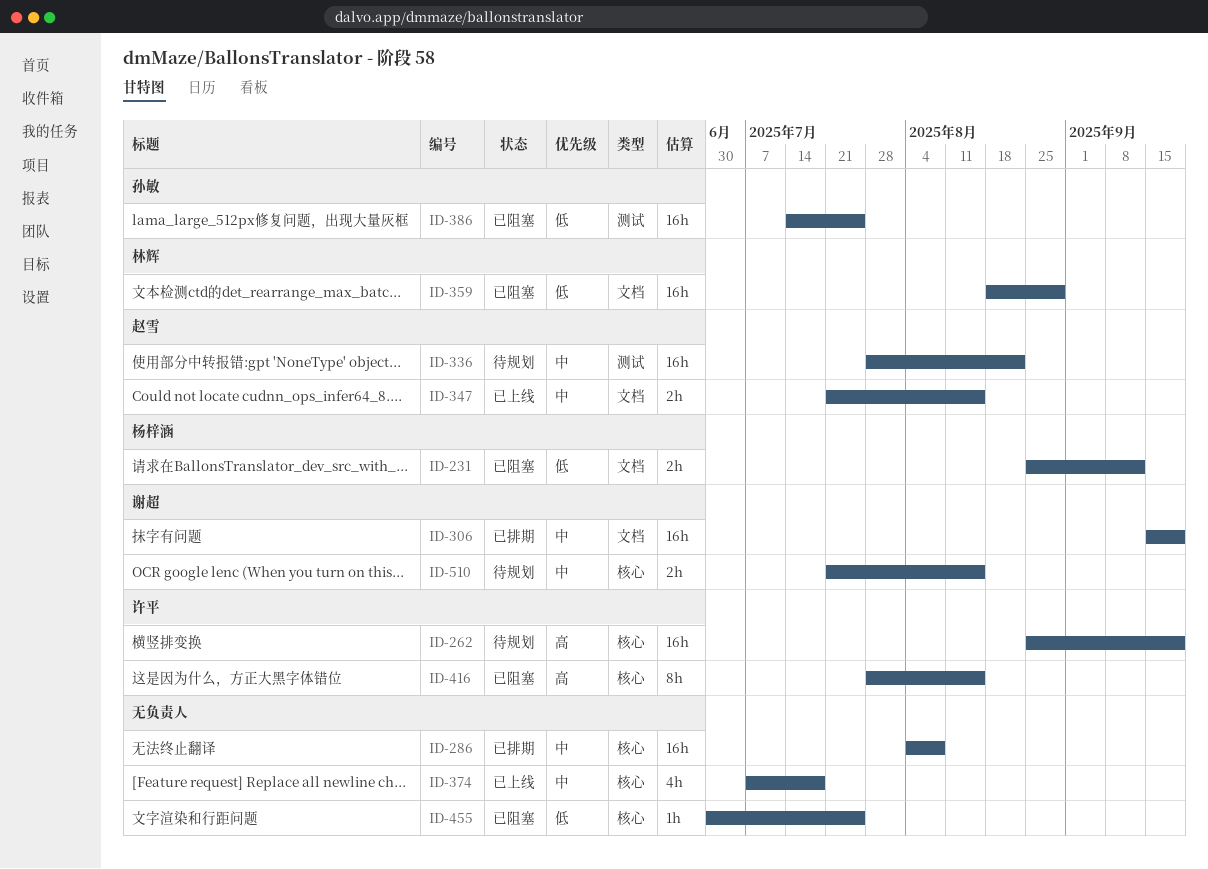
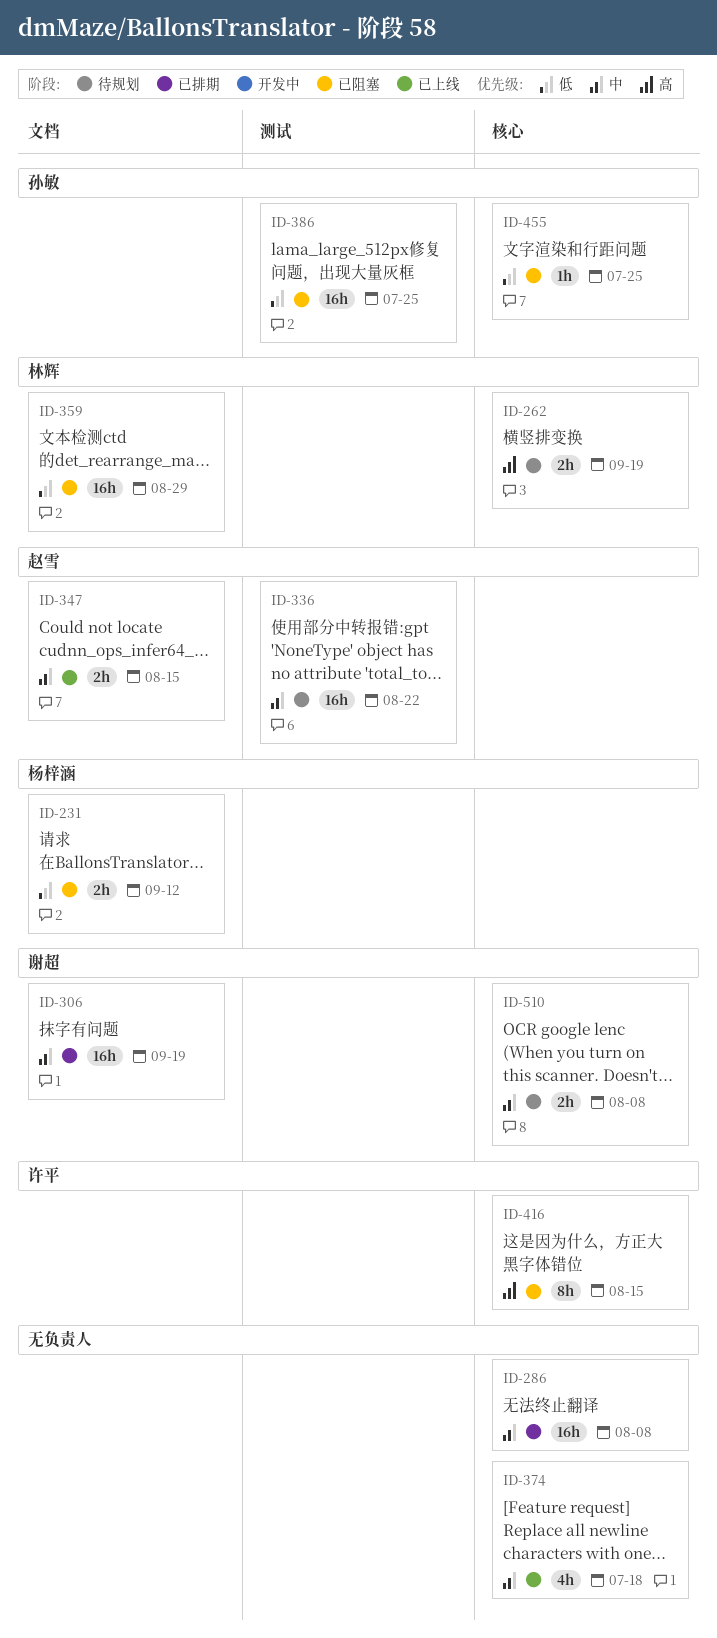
ID-262, owner: 许平 -> 林辉
ID-262, estimate: 16h -> 2h
ID-455, owner: none -> 孙敏
ID-510, due: Aug 15 -> Aug 8

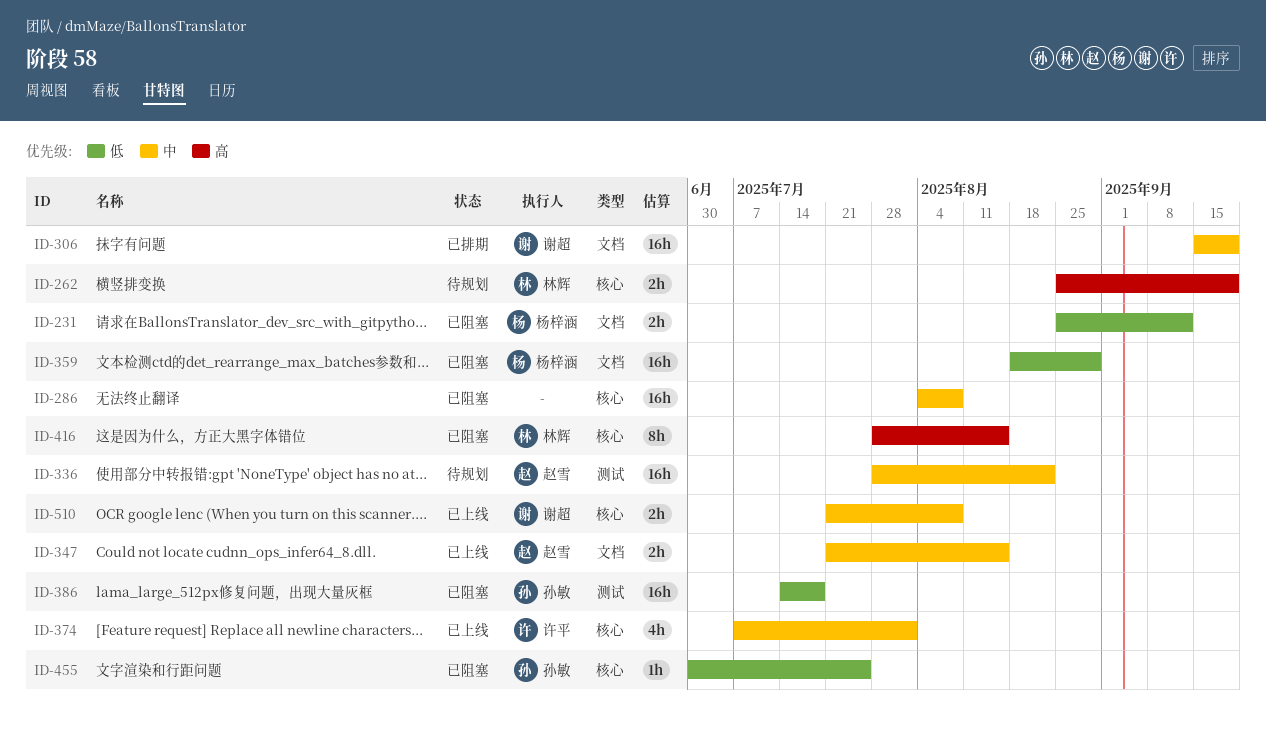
ID-286, status: 已排期 -> 已阻塞
ID-359, owner: 林辉 -> 杨梓涵
ID-374, owner: none -> 许平
ID-374, due: Jul 18 -> Aug 1
ID-386, due: Jul 25 -> Jul 18
ID-416, owner: 许平 -> 林辉
ID-510, status: 待规划 -> 已上线

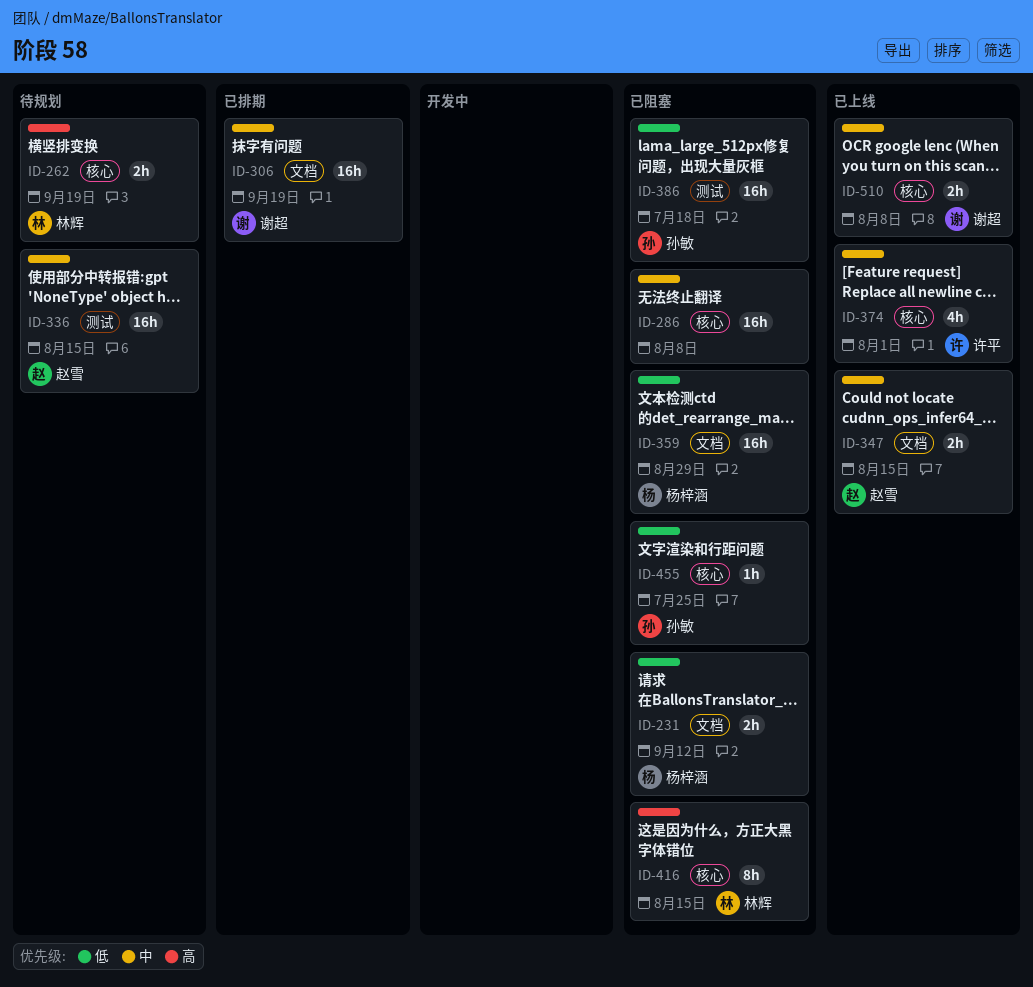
ID-336, due: Aug 22 -> Aug 15

